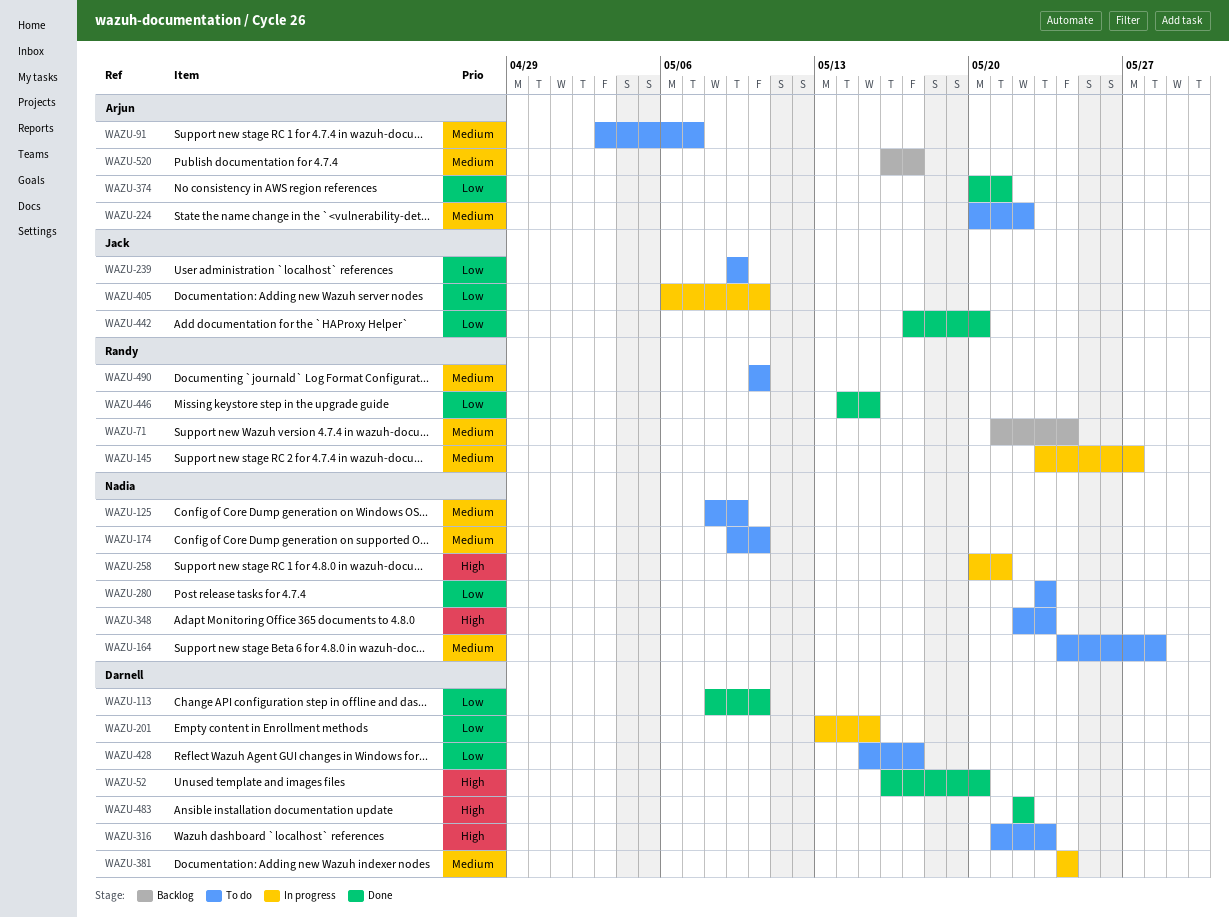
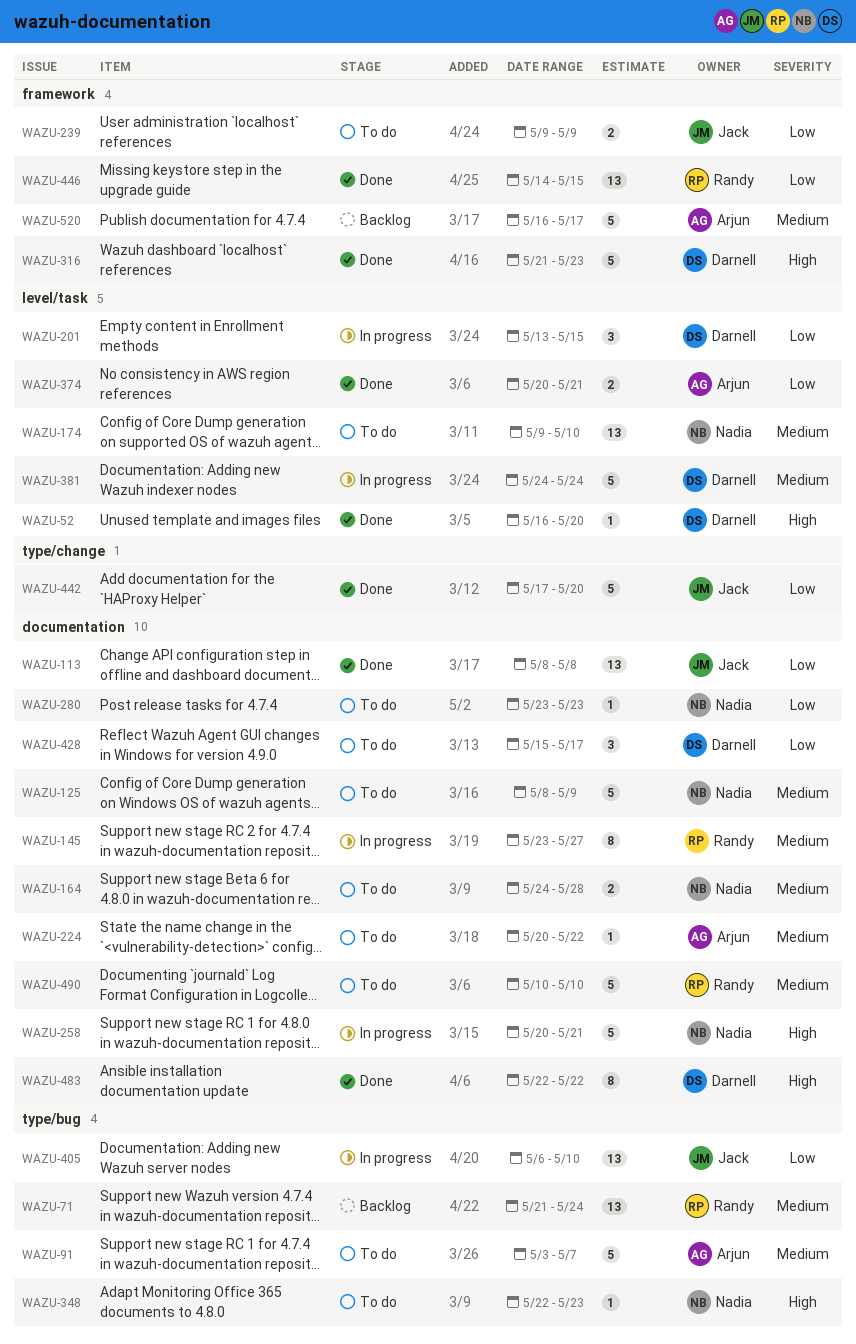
WAZU-113, owner: Darnell -> Jack
WAZU-113, due: May 10 -> May 8
WAZU-316, status: To do -> Done

